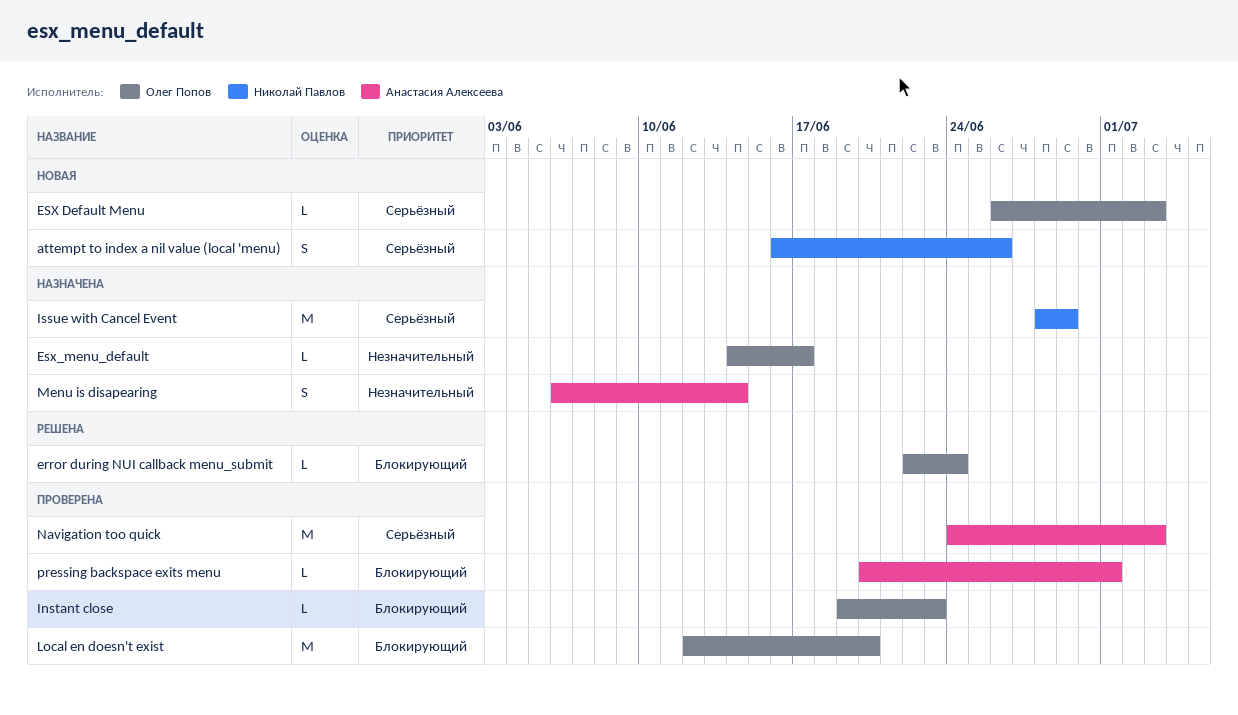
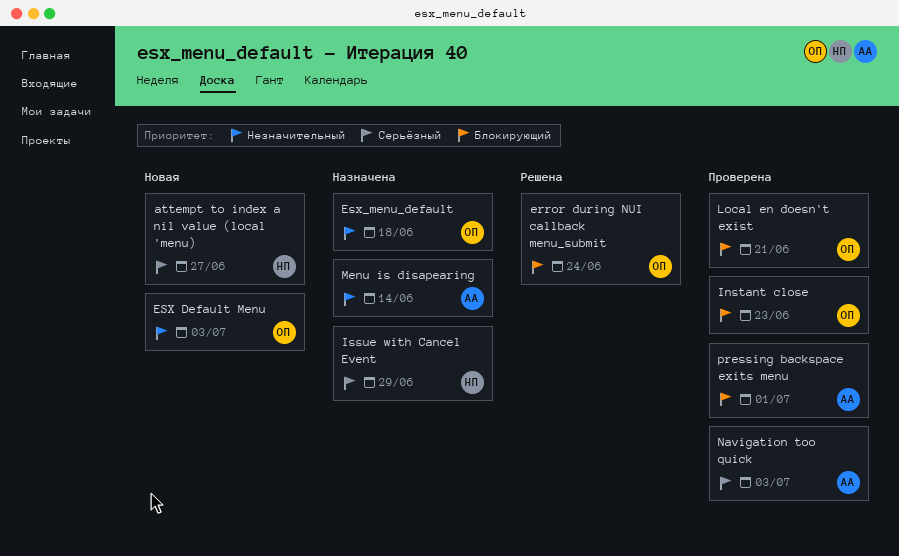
attempt to index a nil value (local 'menu), due: Jun 26 -> Jun 27
ESX Default Menu, priority: Серьёзный -> Незначительный
Esx_menu_default, due: Jun 17 -> Jun 18
Local en doesn't exist, due: Jun 20 -> Jun 21

